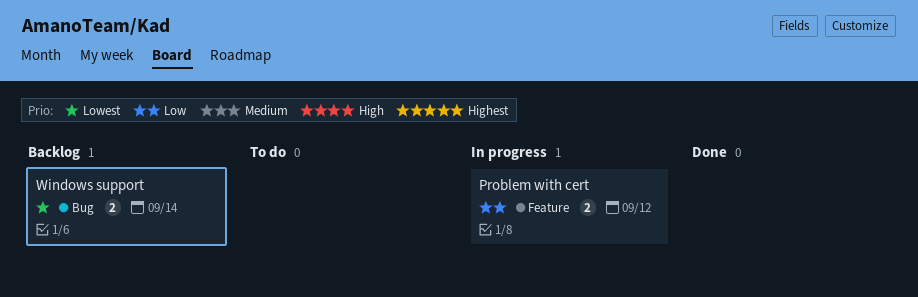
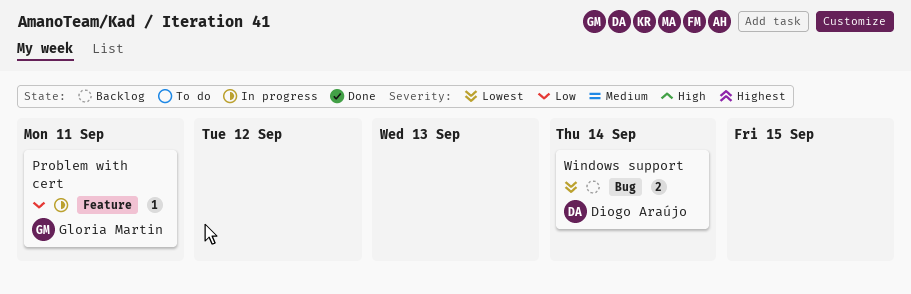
Problem with cert, estimate: 2 -> 1
Problem with cert, due: Sep 12 -> Sep 11

